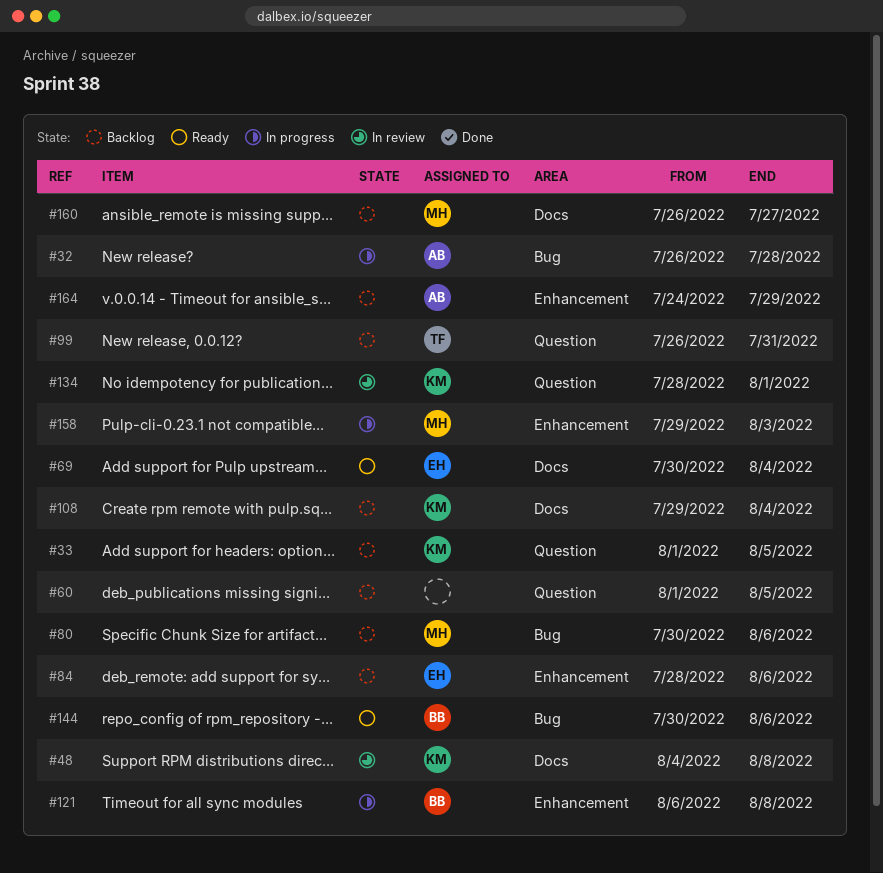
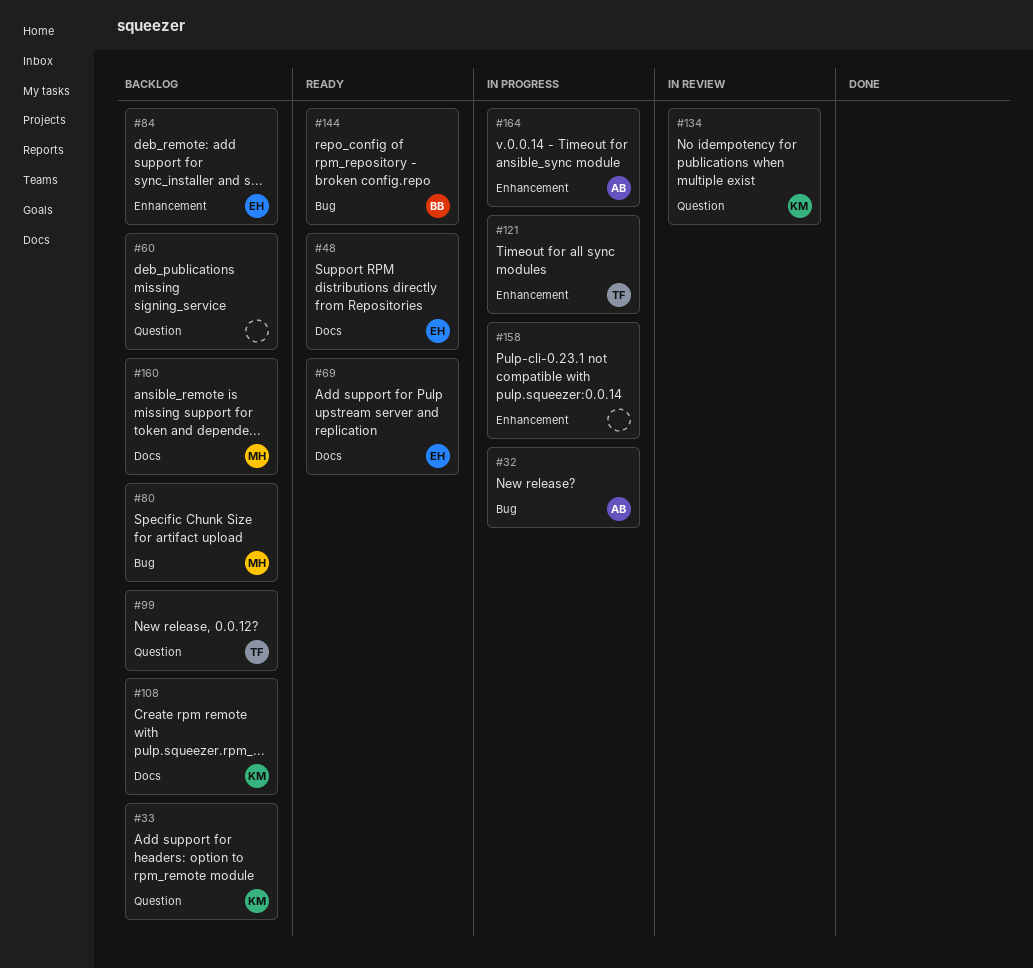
#48, status: In review -> Ready
#48, owner: KM -> EH
#121, owner: BB -> TF
#158, owner: MH -> none
#164, status: Backlog -> In progress

